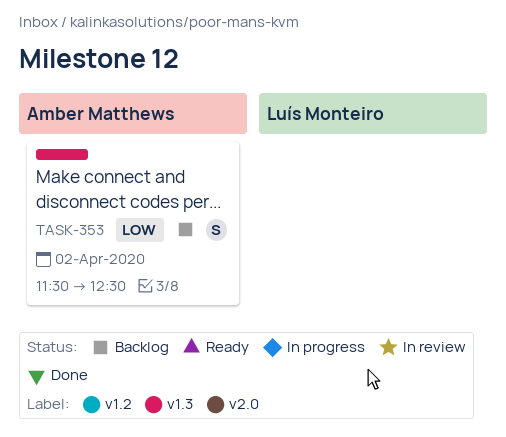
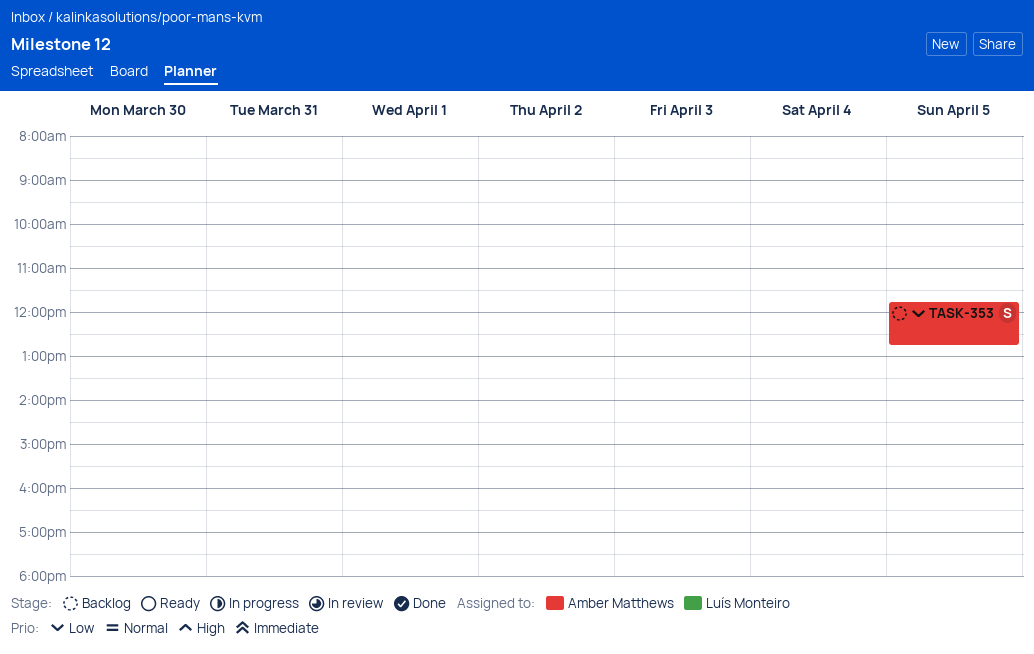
TASK-353, day: Apr 2 -> Apr 5
TASK-353, begins: 11:30 -> 11:45
TASK-353, ends: 12:30 -> 12:45

